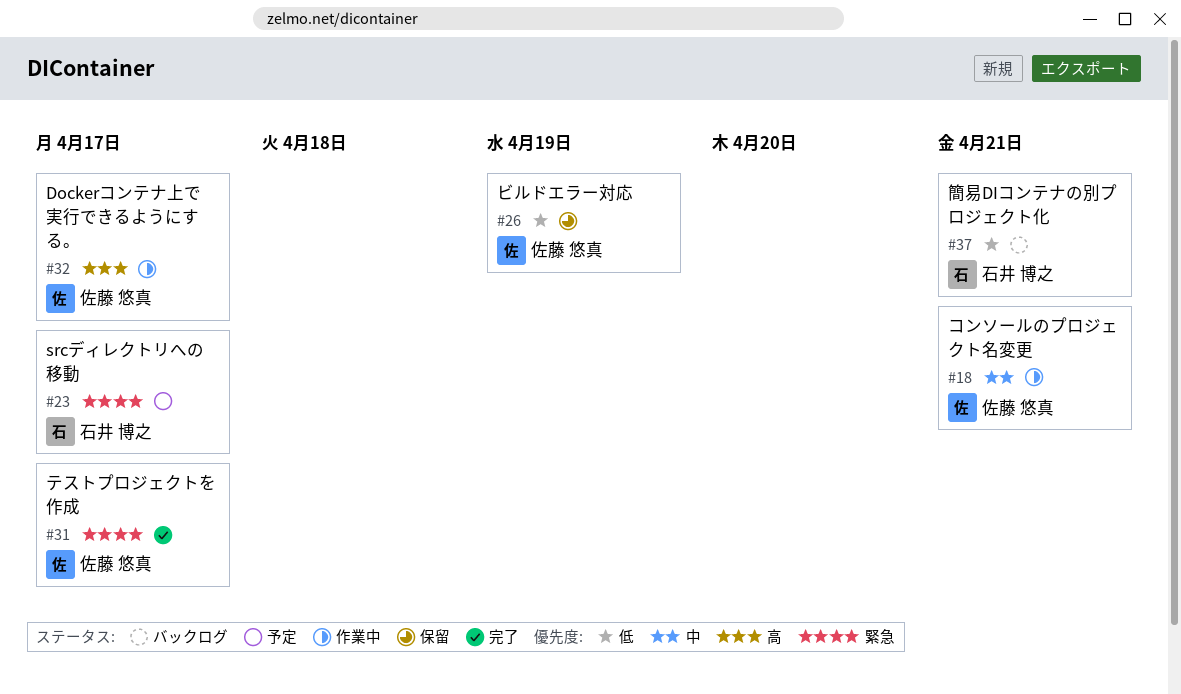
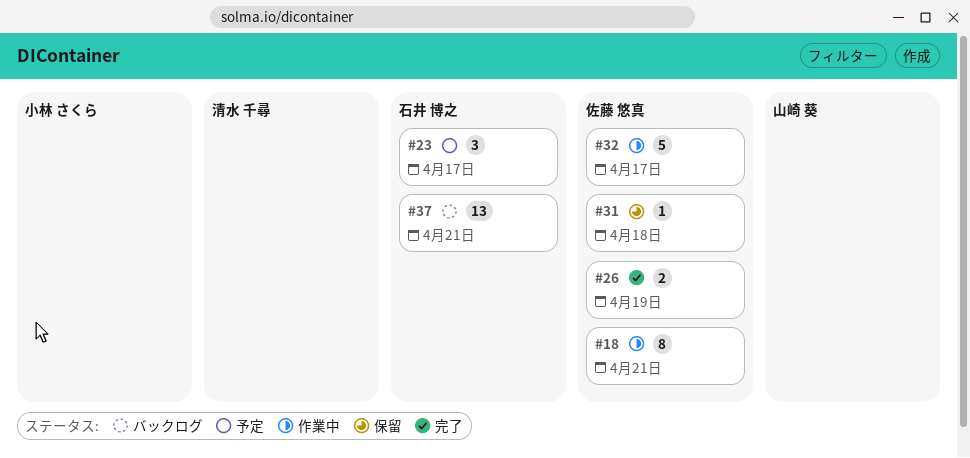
#26, status: 保留 -> 完了
#31, status: 完了 -> 保留
#31, due: Apr 17 -> Apr 18

